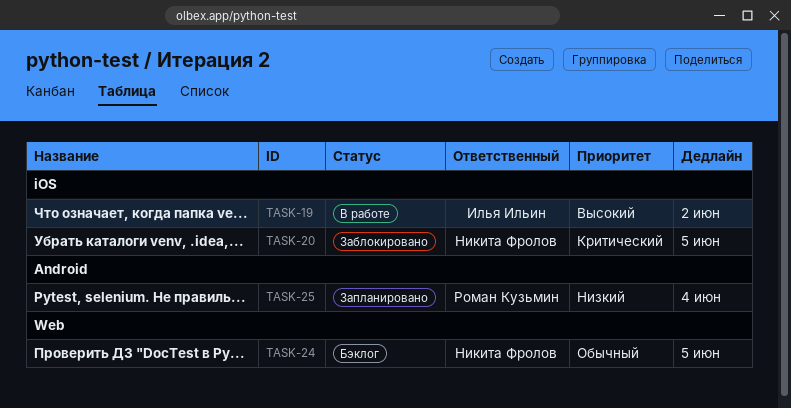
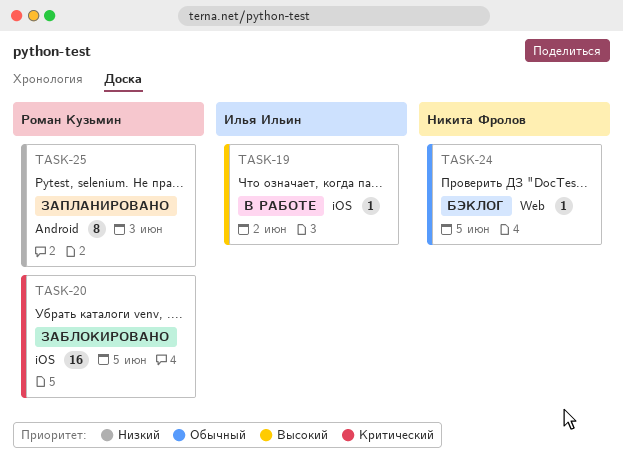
TASK-20, owner: Никита Фролов -> Роман Кузьмин
TASK-25, due: Jun 4 -> Jun 3

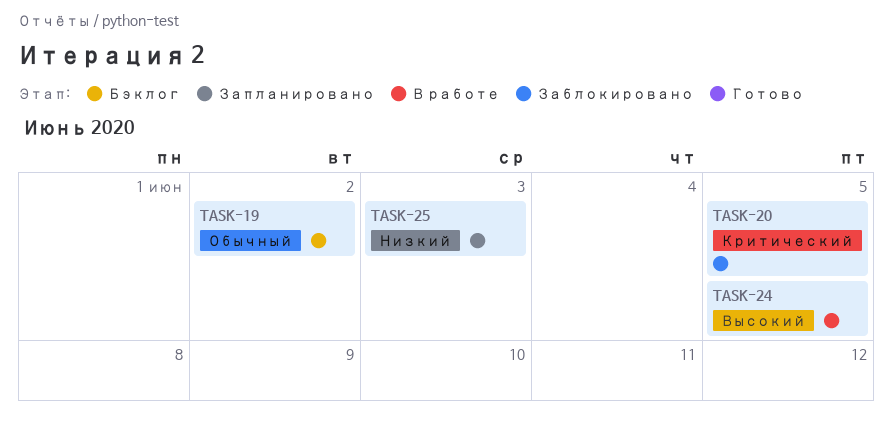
TASK-19, status: В работе -> Бэклог
TASK-19, priority: Высокий -> Обычный
TASK-24, status: Бэклог -> В работе
TASK-24, priority: Обычный -> Высокий

